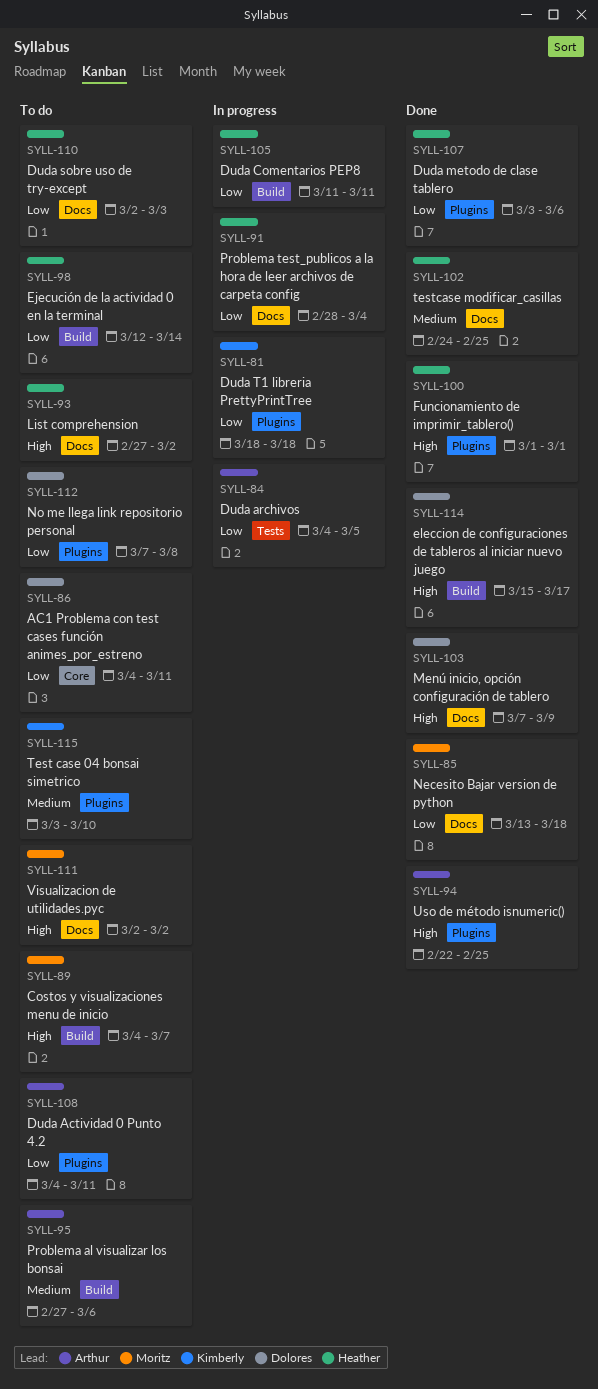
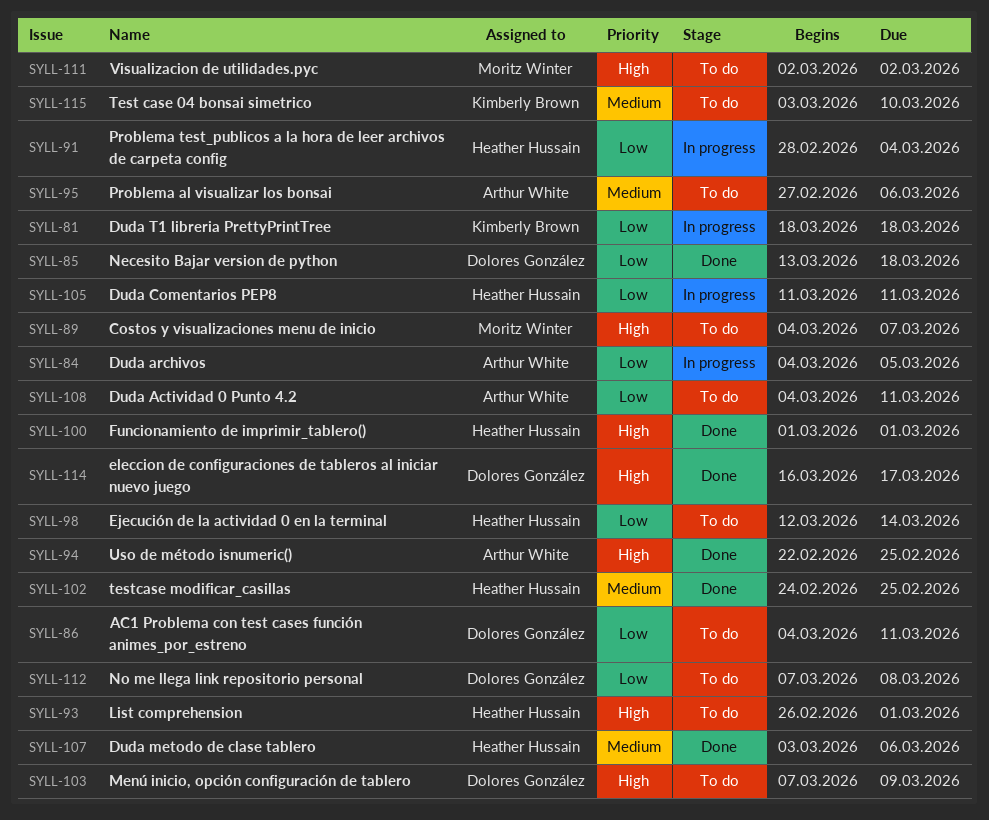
SYLL-85, owner: Moritz Winter -> Dolores González
SYLL-93, start: Feb 27 -> Feb 26
SYLL-93, due: Mar 2 -> Mar 1
SYLL-103, status: Done -> To do
SYLL-107, priority: Low -> Medium
SYLL-110: present -> none
SYLL-114, start: Mar 15 -> Mar 16

